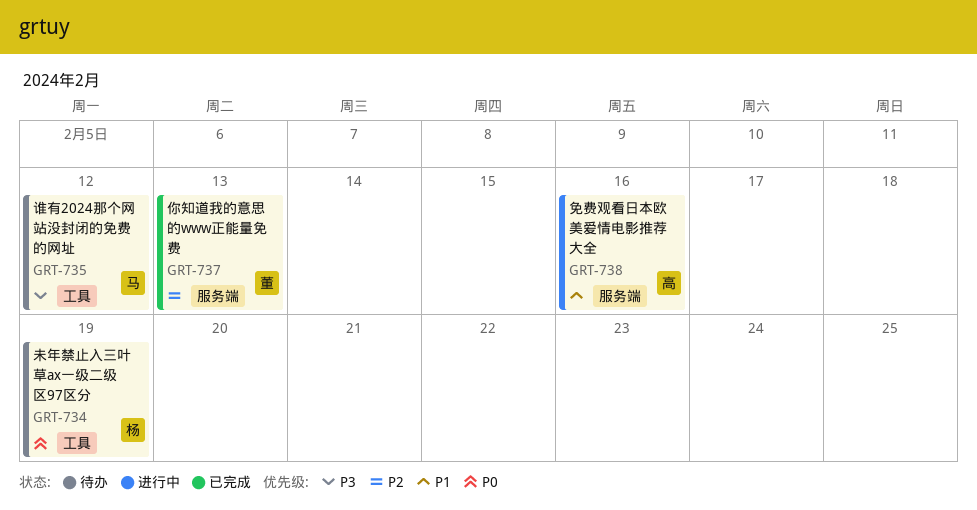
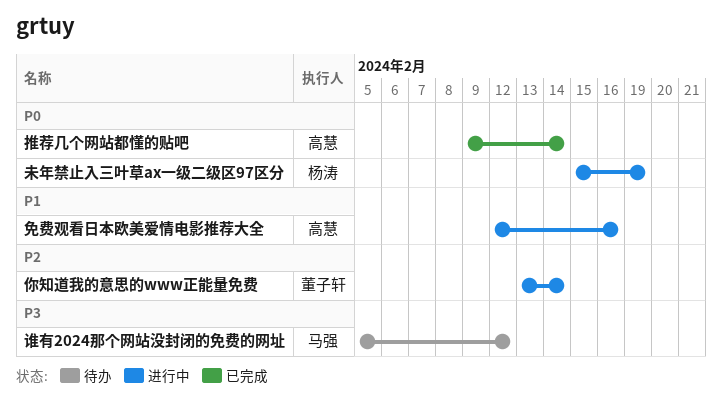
你知道我的意思的www正能量免费, status: 已完成 -> 进行中
你知道我的意思的www正能量免费, due: Feb 13 -> Feb 14
推荐几个网站都懂的贴吧: none -> present
未年禁止入三叶草ax一级二级区97区分, status: 待办 -> 进行中

